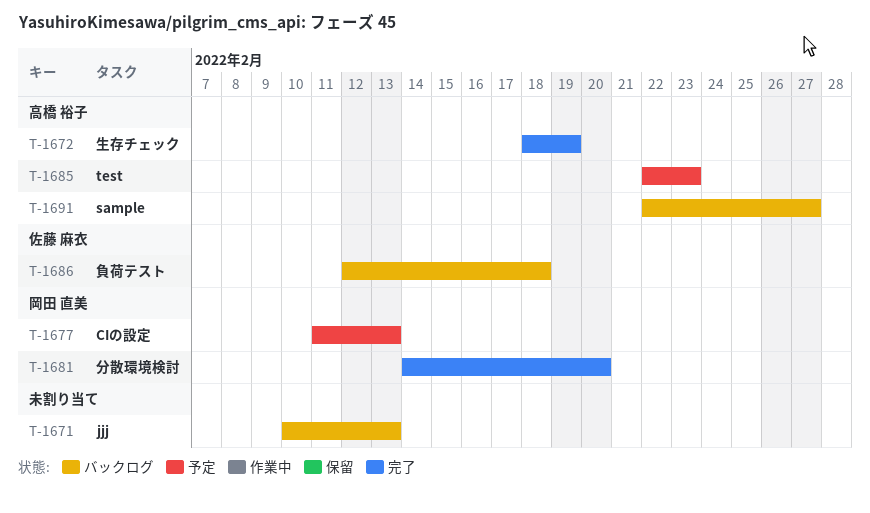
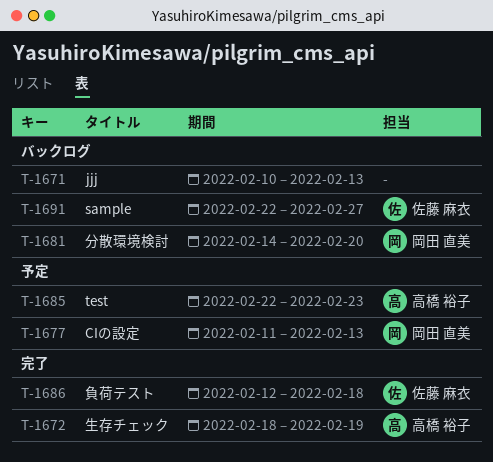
T-1681, status: 完了 -> バックログ
T-1686, status: バックログ -> 完了
T-1691, owner: 高橋 裕子 -> 佐藤 麻衣

